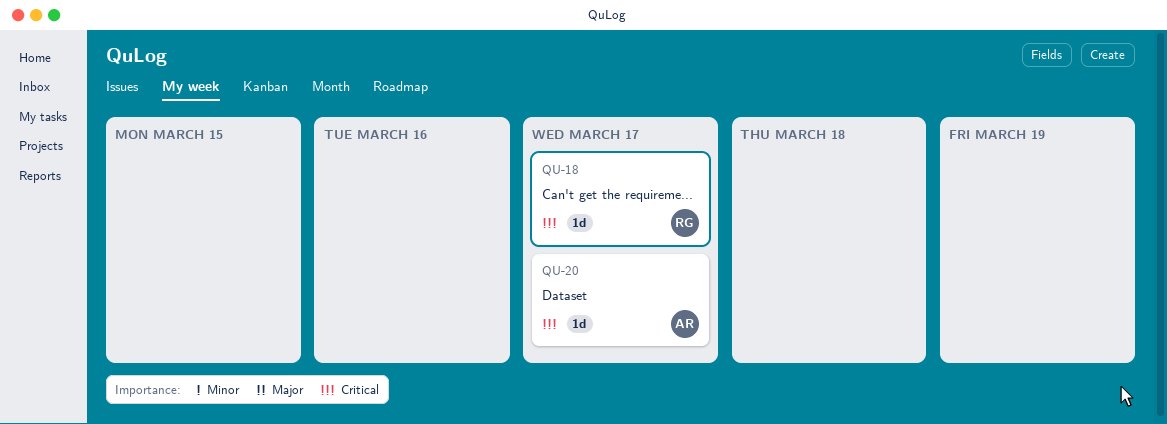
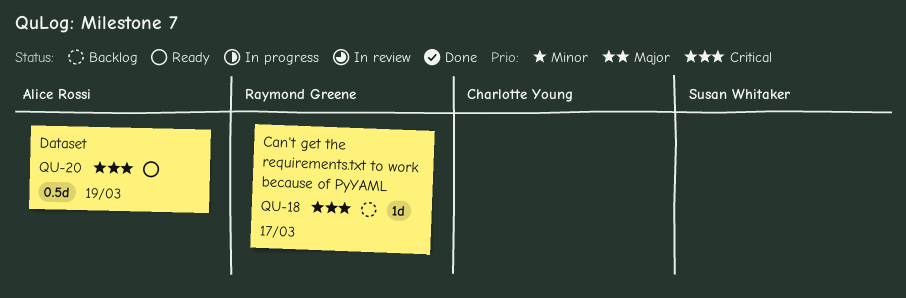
QU-20, estimate: 1d -> 0.5d
QU-20, due: Mar 17 -> Mar 19

